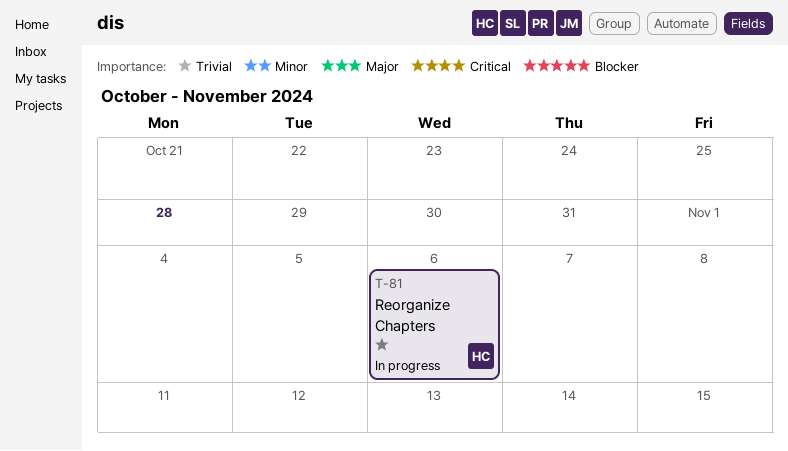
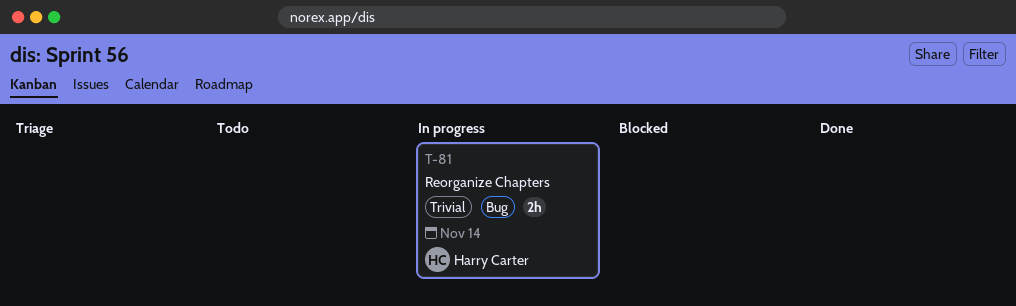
T-81, due: Nov 6 -> Nov 14

